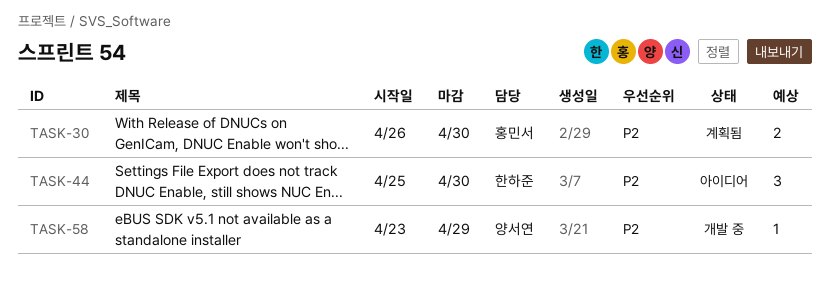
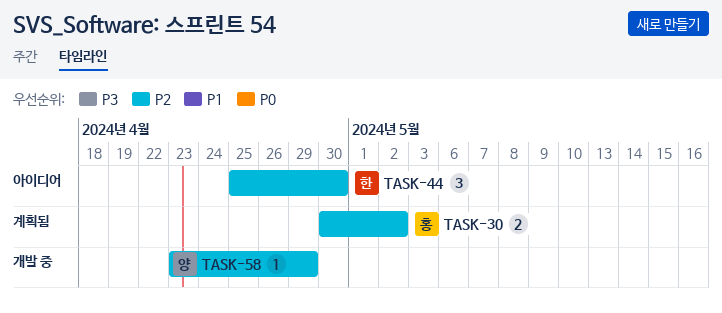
TASK-30, start: Apr 26 -> Apr 30
TASK-30, due: Apr 30 -> May 2

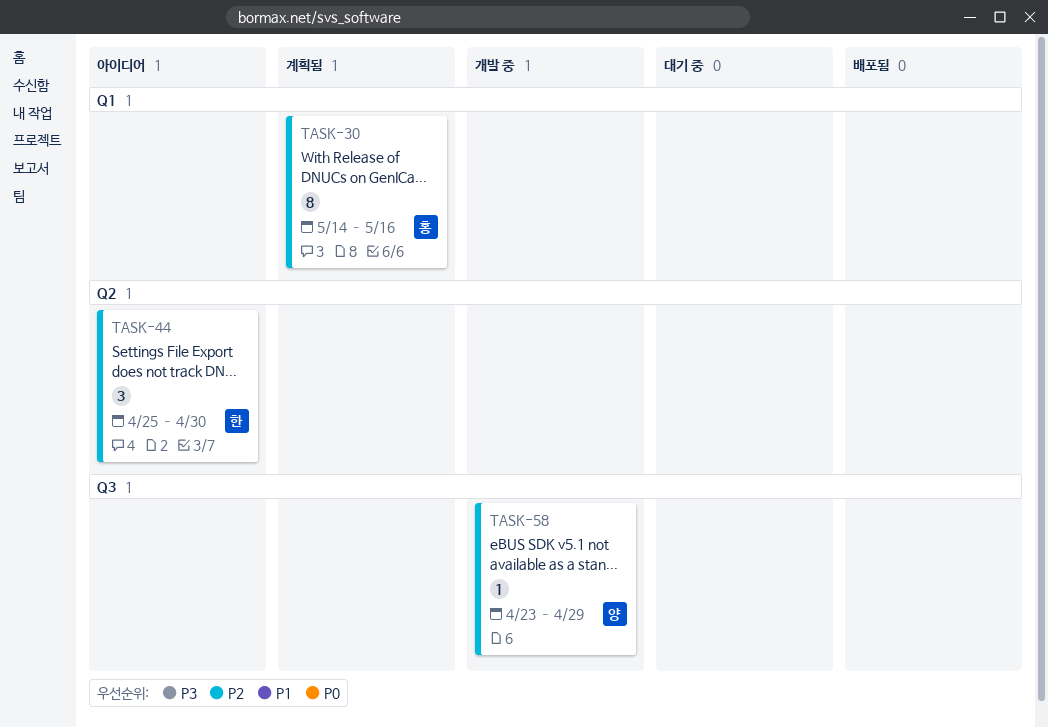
TASK-30, estimate: 2 -> 8
TASK-30, start: Apr 30 -> May 14
TASK-30, due: May 2 -> May 16

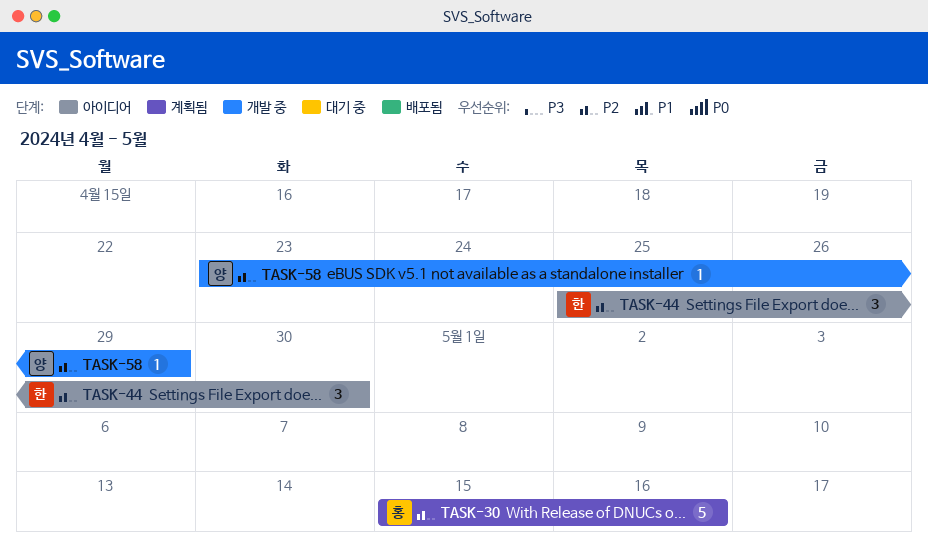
TASK-30, estimate: 8 -> 5
TASK-30, start: May 14 -> May 15

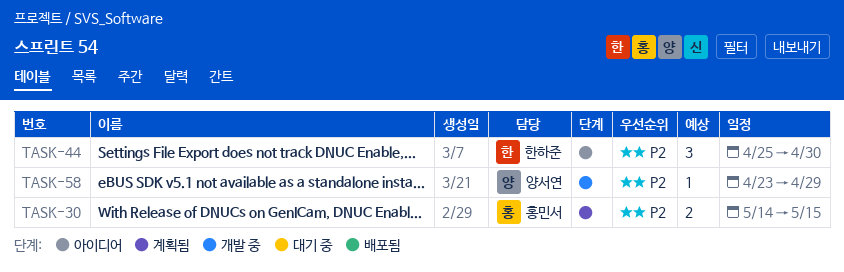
TASK-30, estimate: 5 -> 2
TASK-30, start: May 15 -> May 14
TASK-30, due: May 16 -> May 15

